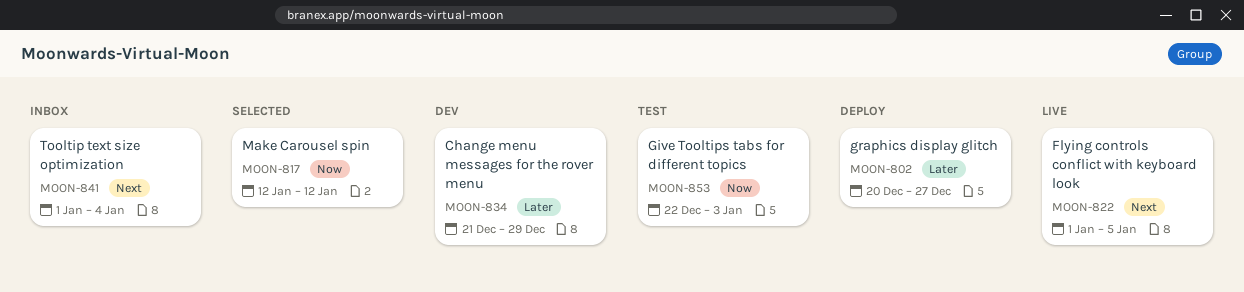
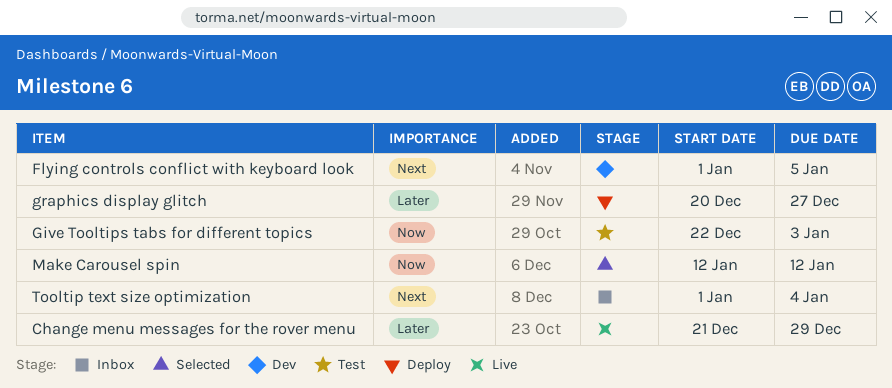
Change menu messages for the rover menu, status: Dev -> Live
Flying controls conflict with keyboard look, status: Live -> Dev

